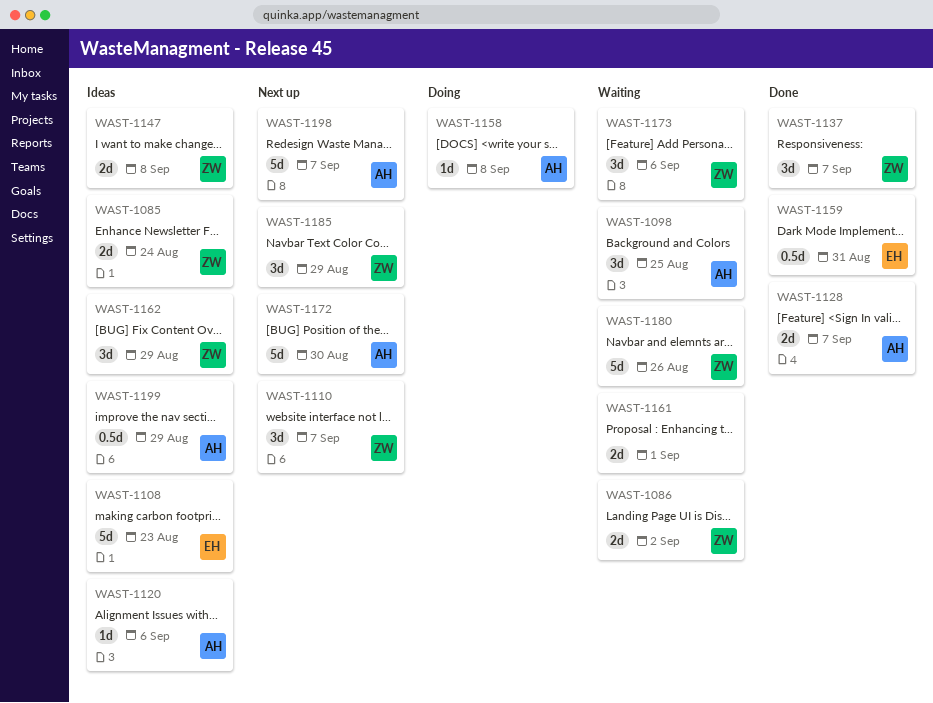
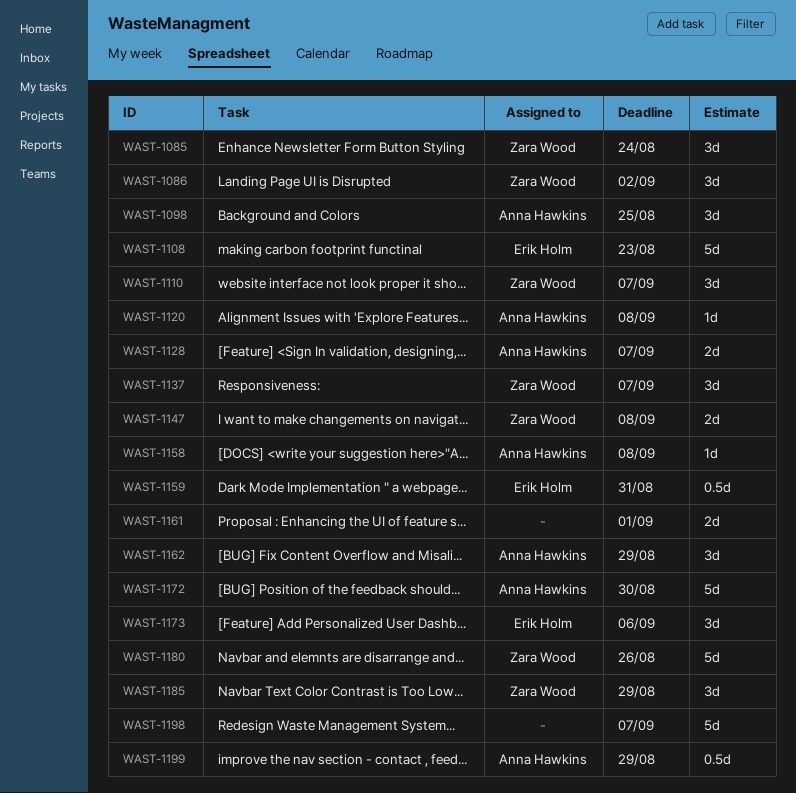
WAST-1085, estimate: 2d -> 3d
WAST-1086, estimate: 2d -> 3d
WAST-1120, due: Sep 6 -> Sep 8
WAST-1162, owner: Zara Wood -> Anna Hawkins
WAST-1173, owner: Zara Wood -> Erik Holm
WAST-1198, owner: Anna Hawkins -> none

